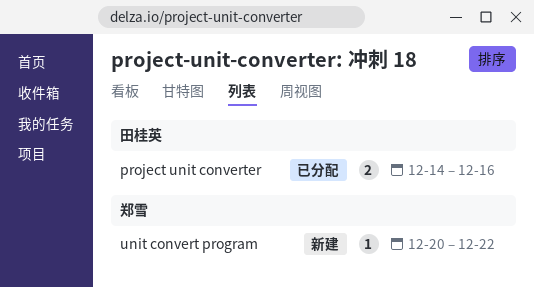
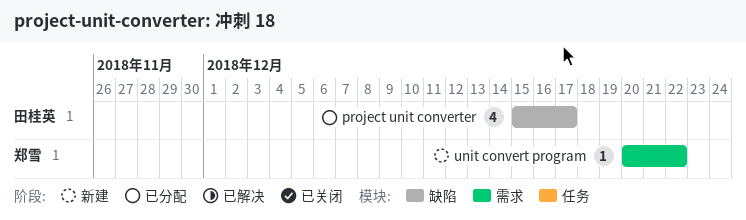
project unit converter, estimate: 2 -> 4
project unit converter, start: Dec 14 -> Dec 15
project unit converter, due: Dec 16 -> Dec 17

